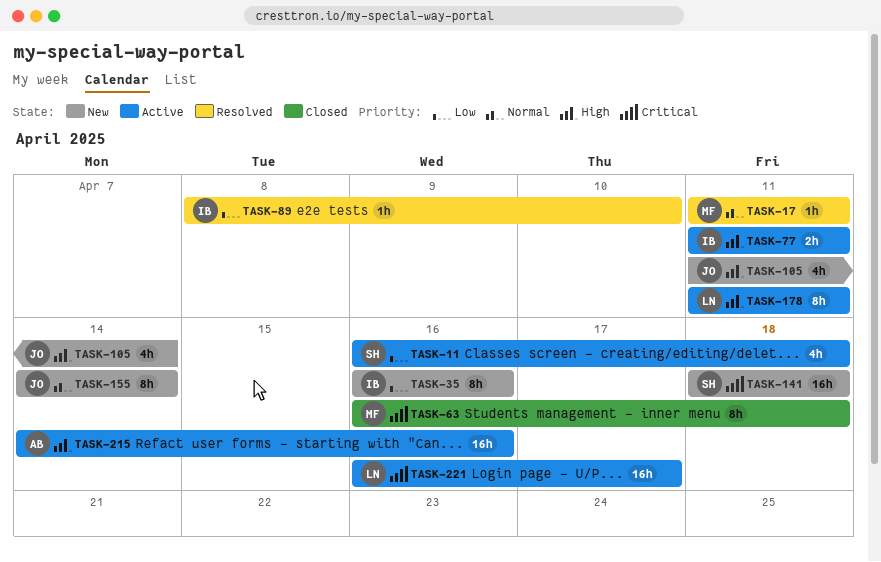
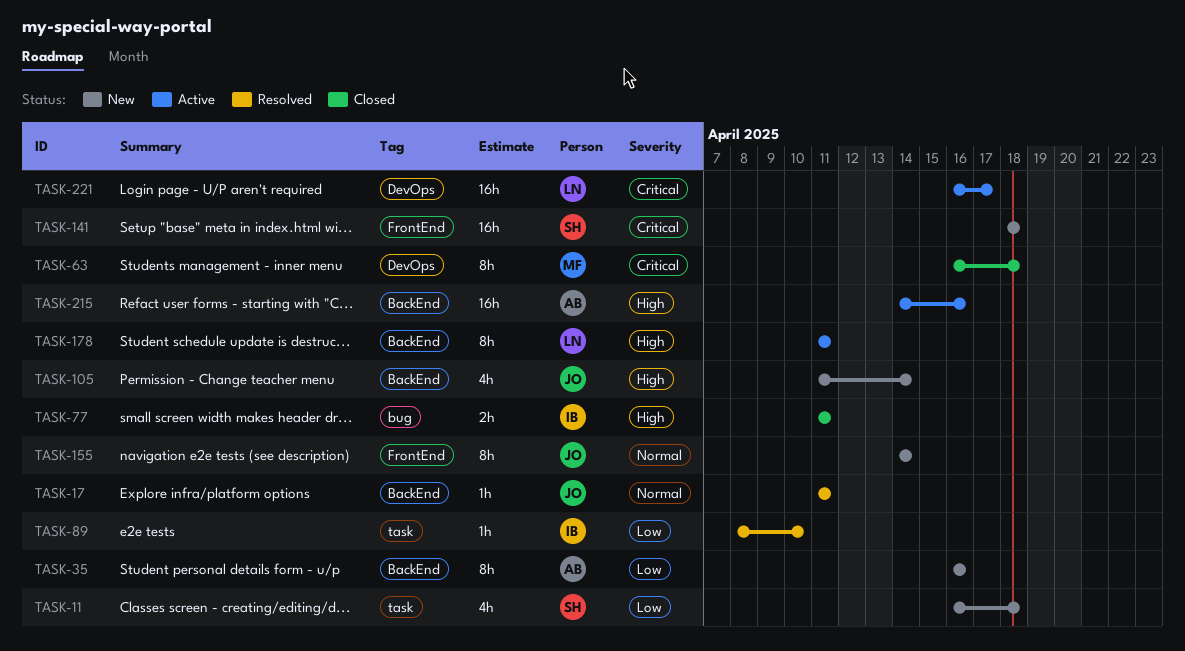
TASK-11, status: Active -> New
TASK-17, owner: MF -> JO
TASK-35, owner: IB -> AB
TASK-77, status: Active -> Closed

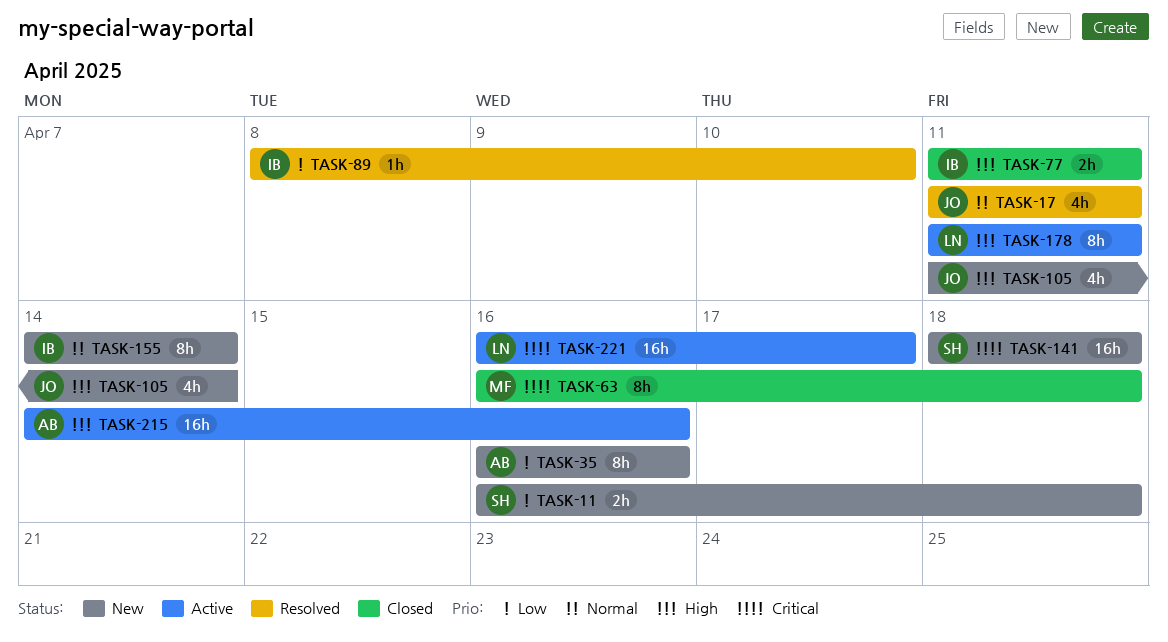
TASK-11, estimate: 4h -> 2h
TASK-17, estimate: 1h -> 4h
TASK-155, owner: JO -> IB

